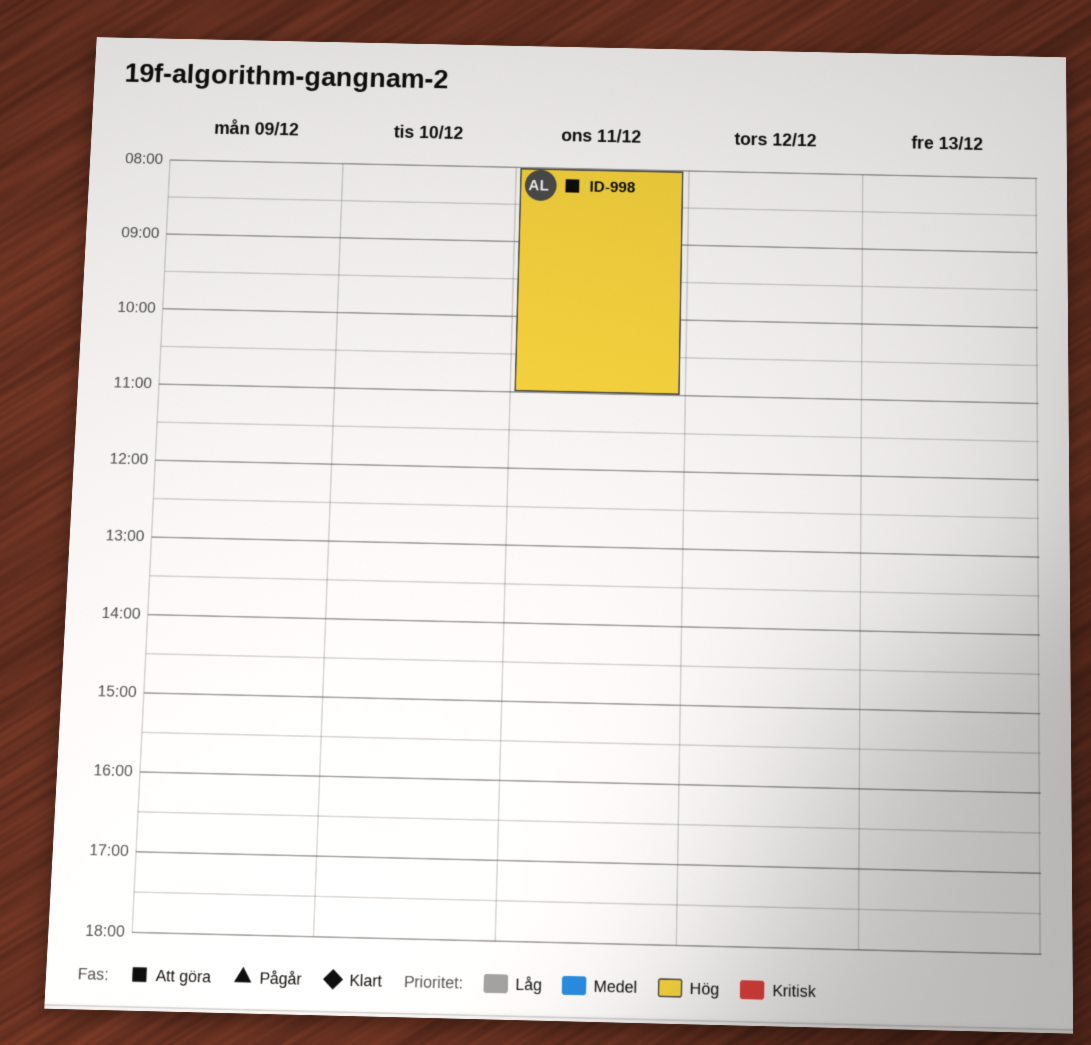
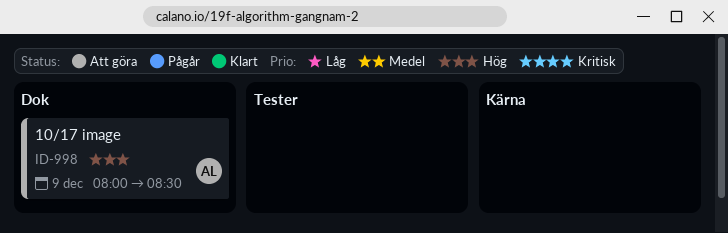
ID-998, day: Dec 11 -> Dec 9
ID-998, ends: 11:00 -> 08:30

